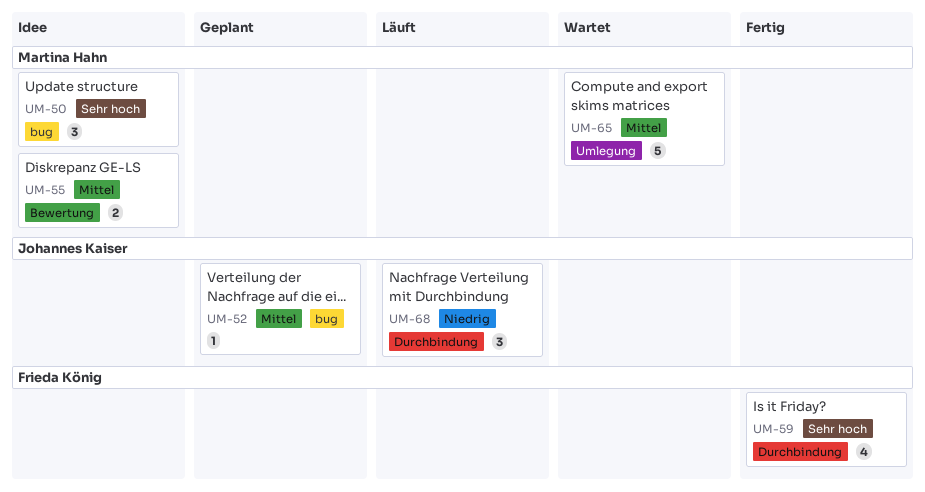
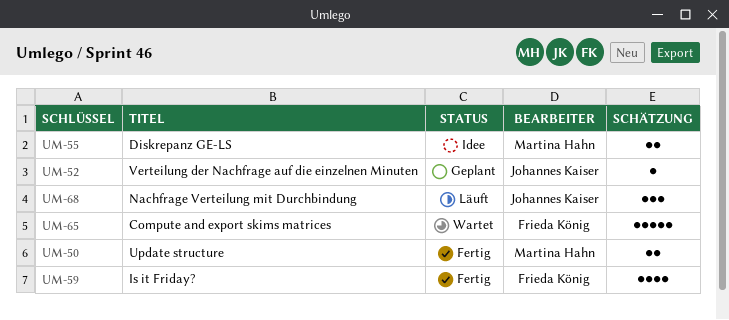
UM-50, status: Idee -> Fertig
UM-50, estimate: 3 -> 2
UM-65, owner: Martina Hahn -> Frieda König

